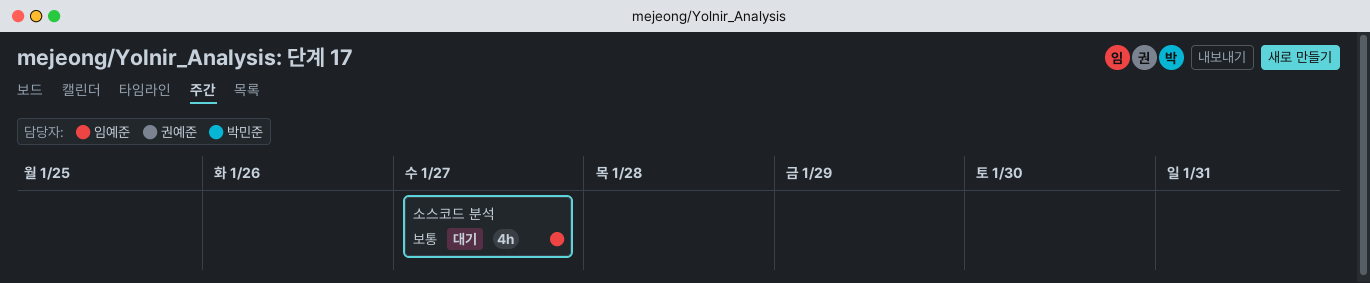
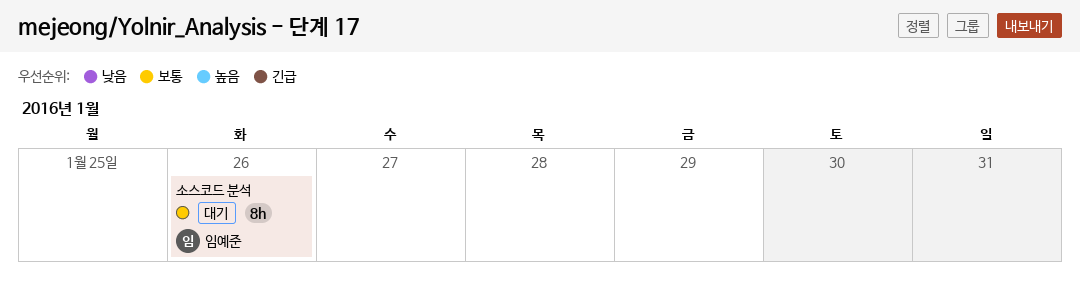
소스코드 분석, estimate: 4h -> 8h
소스코드 분석, due: Jan 27 -> Jan 26

